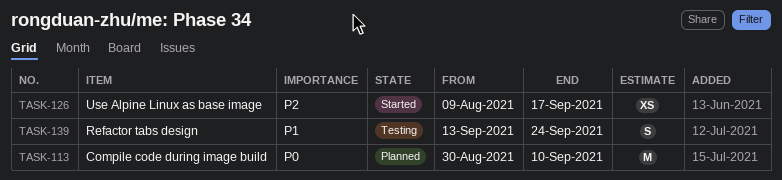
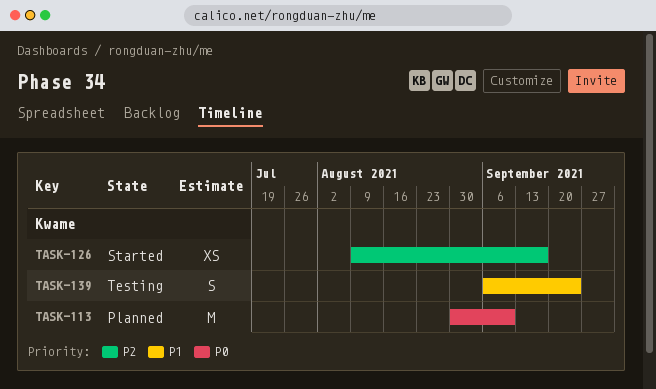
TASK-139, start: Sep 13 -> Sep 6

